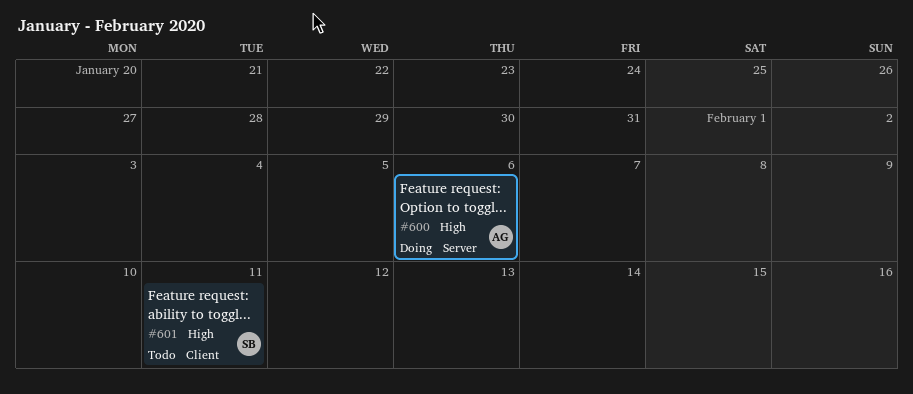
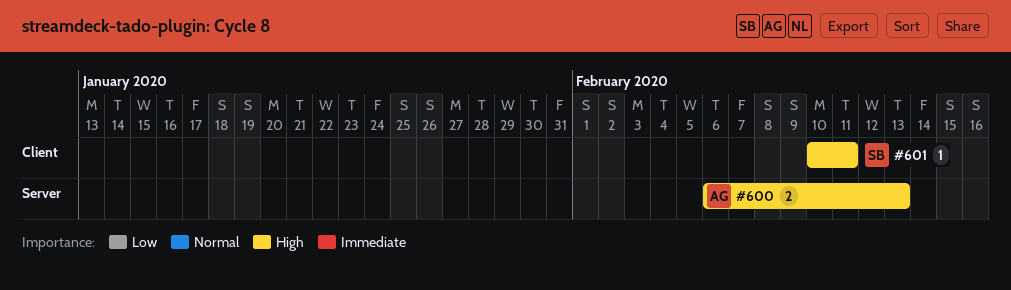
#600, due: Feb 6 -> Feb 13

